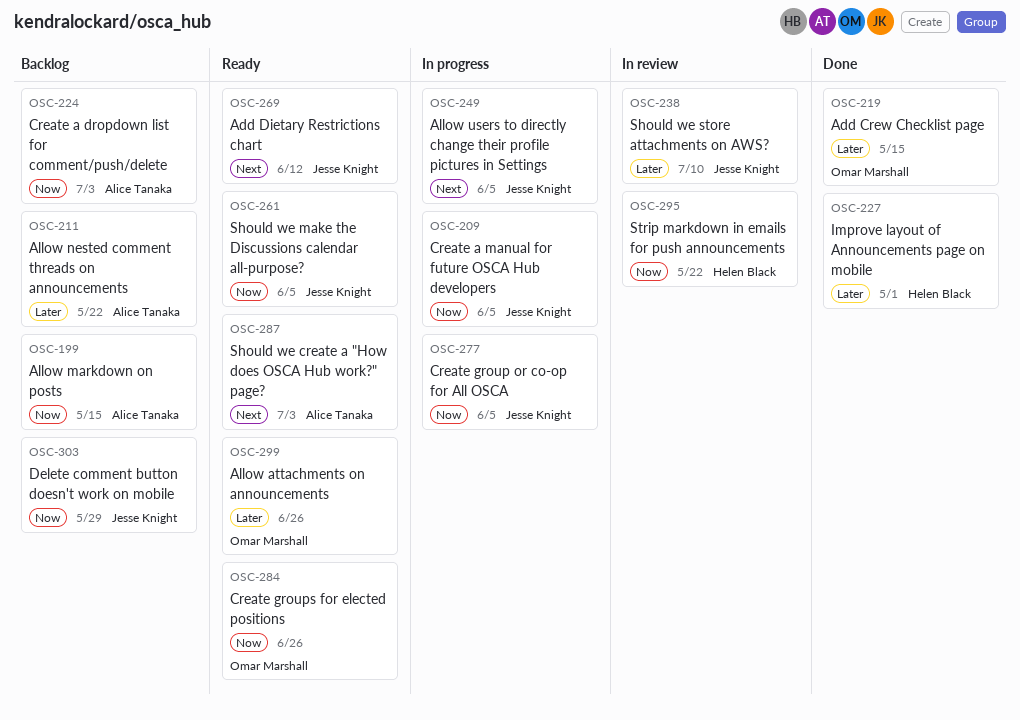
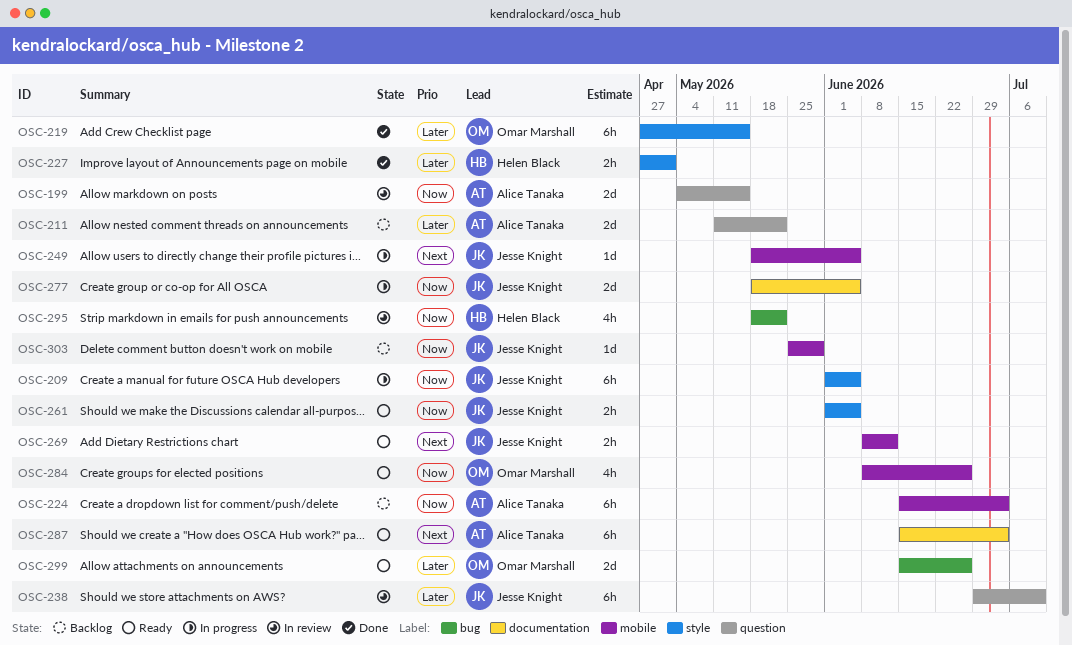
OSC-199, status: Backlog -> In review

